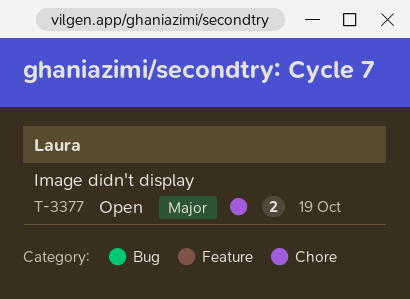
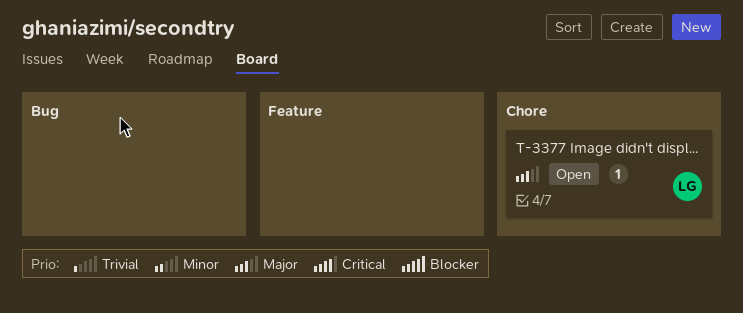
T-3377, estimate: 2 -> 1

